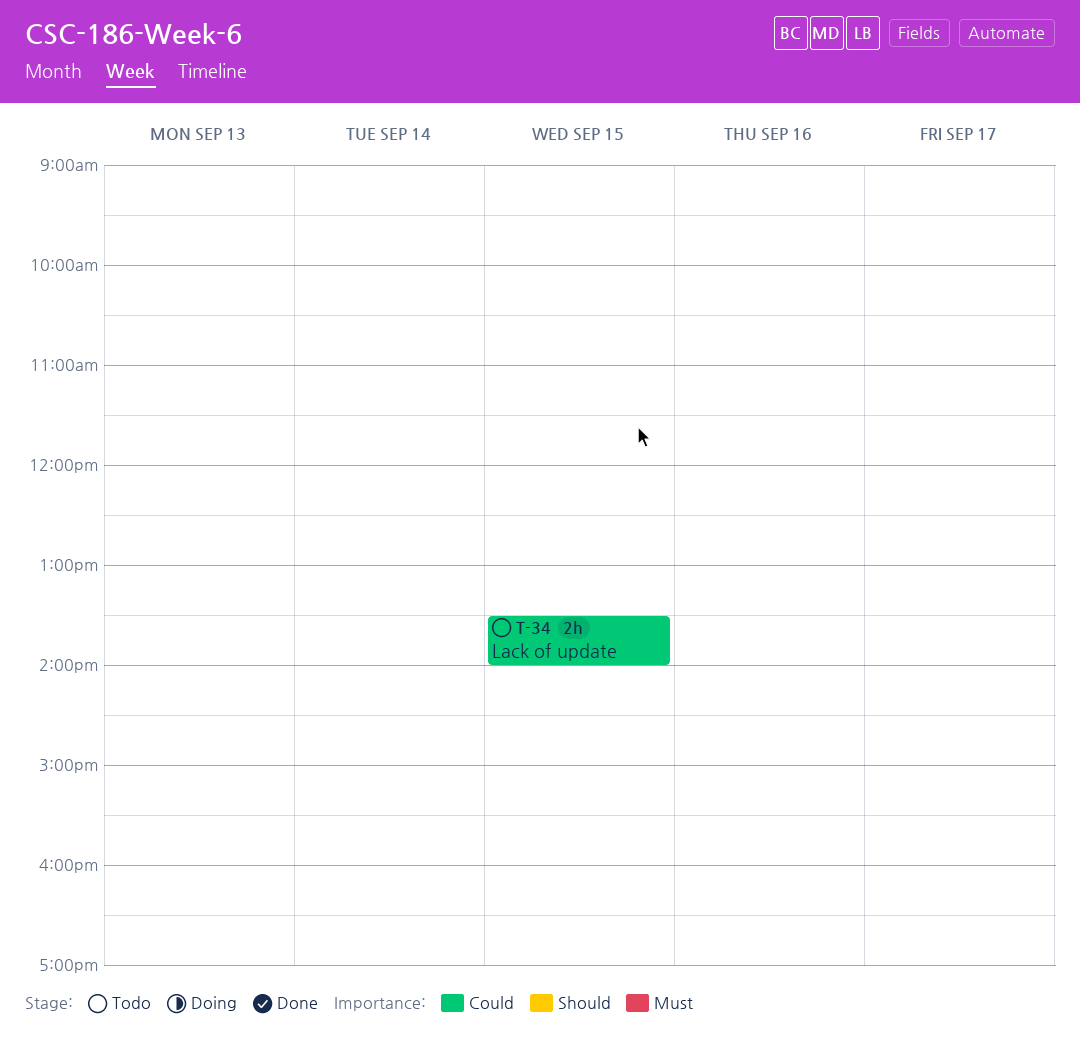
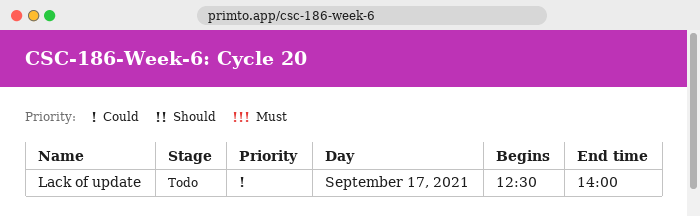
Lack of update, day: Sep 15 -> Sep 17
Lack of update, begins: 13:30 -> 12:30

